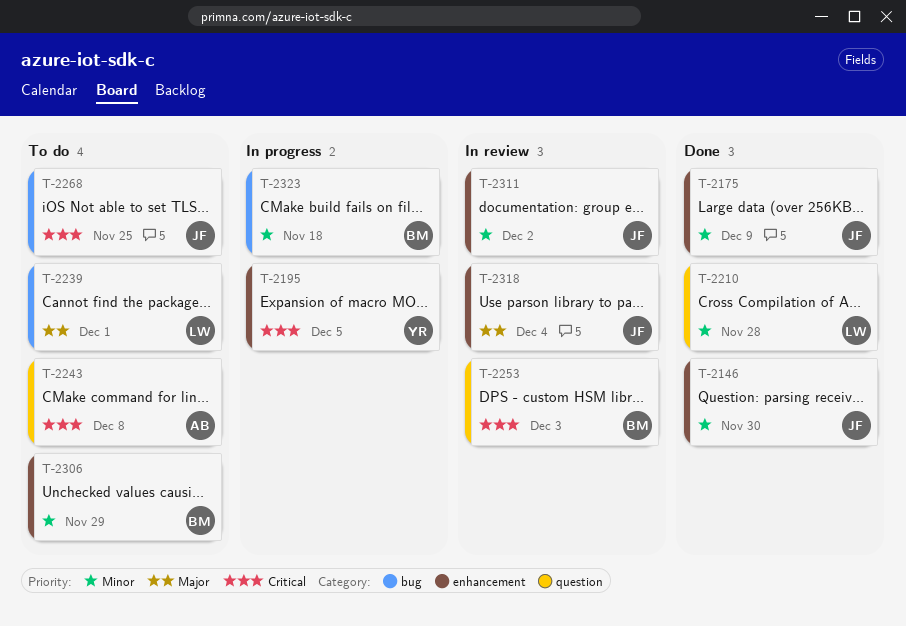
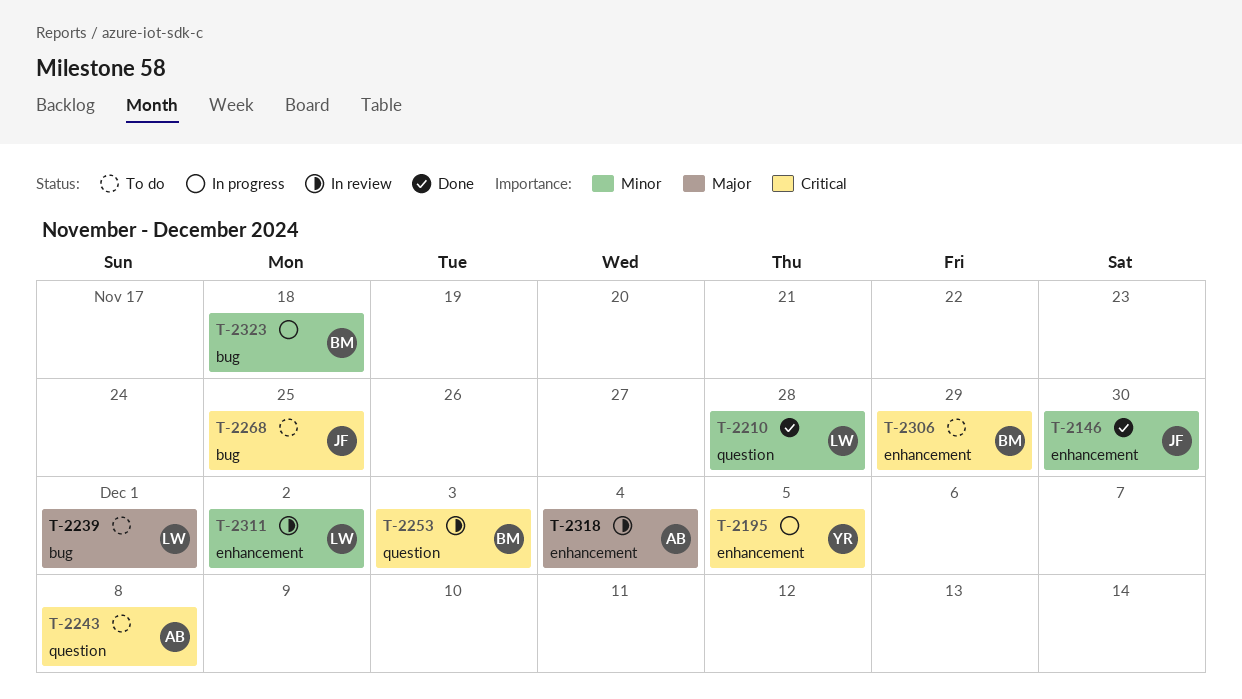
T-2175: present -> none
T-2306, priority: Minor -> Critical
T-2311, owner: JF -> LW
T-2318, owner: JF -> AB

